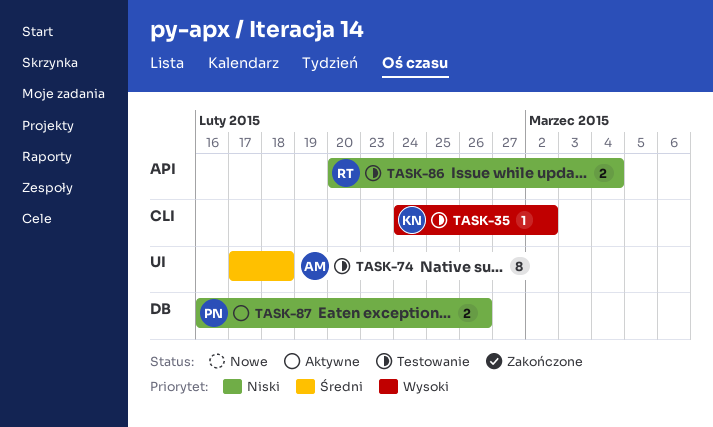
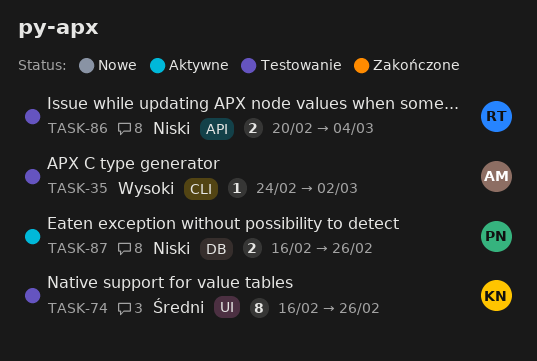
TASK-35, owner: KN -> AM
TASK-74, owner: AM -> KN
TASK-74, start: Feb 17 -> Feb 16
TASK-74, due: Feb 18 -> Feb 26

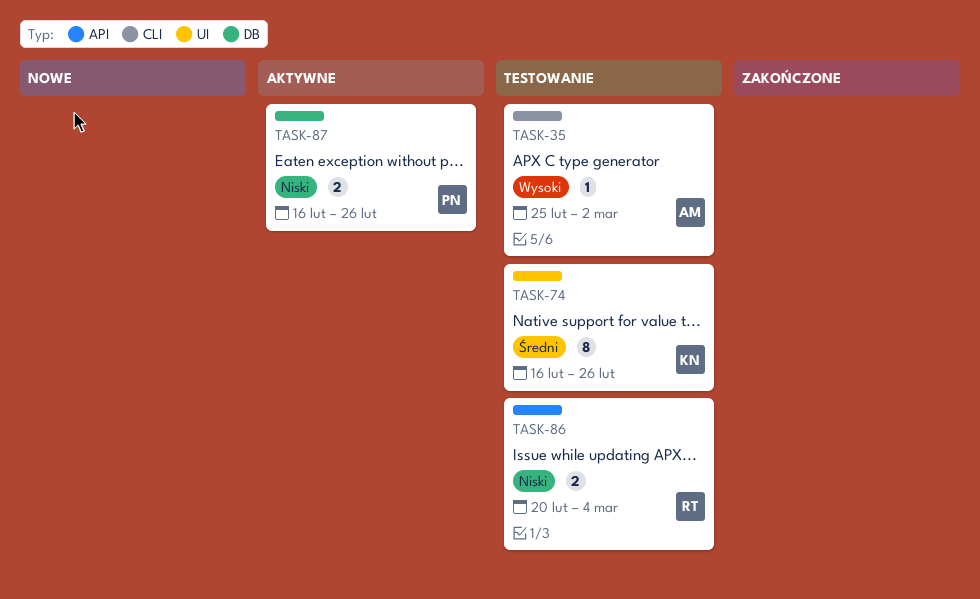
TASK-35, start: Feb 24 -> Feb 25

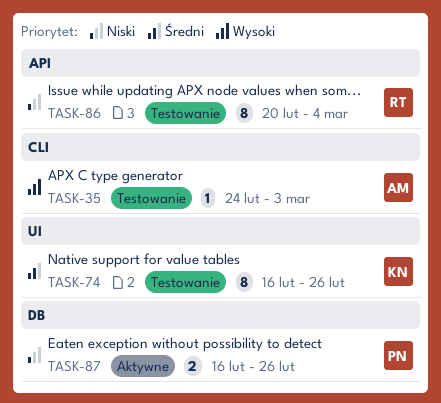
TASK-35, start: Feb 25 -> Feb 24
TASK-35, due: Mar 2 -> Mar 3
TASK-86, estimate: 2 -> 8

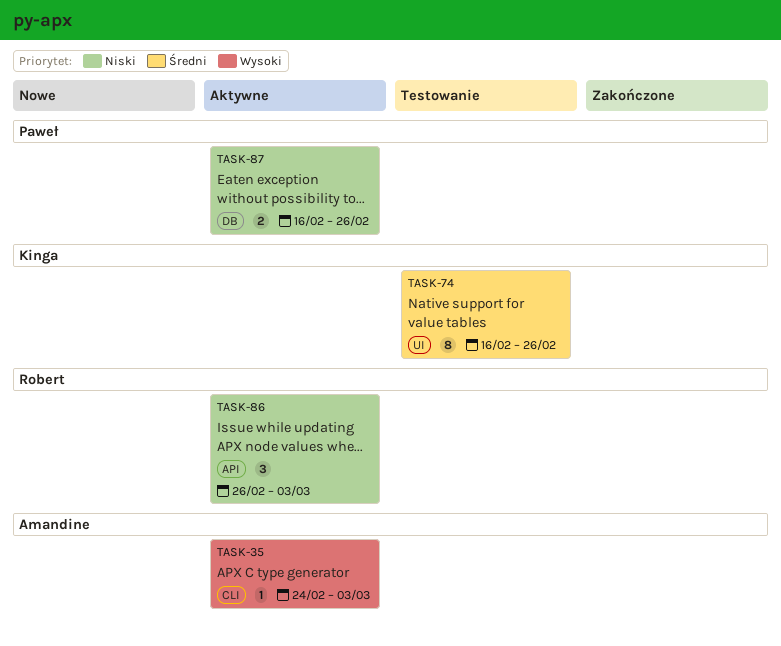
TASK-35, status: Testowanie -> Aktywne
TASK-86, status: Testowanie -> Aktywne
TASK-86, estimate: 8 -> 3
TASK-86, start: Feb 20 -> Feb 26
TASK-86, due: Mar 4 -> Mar 3

